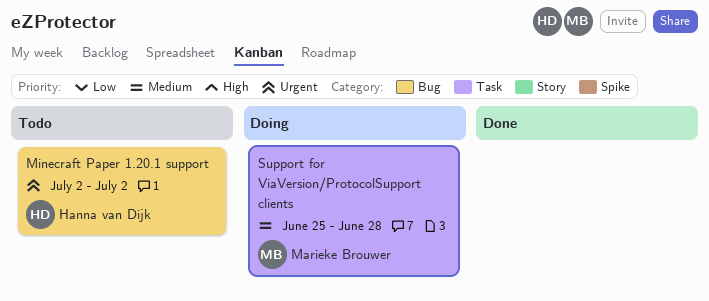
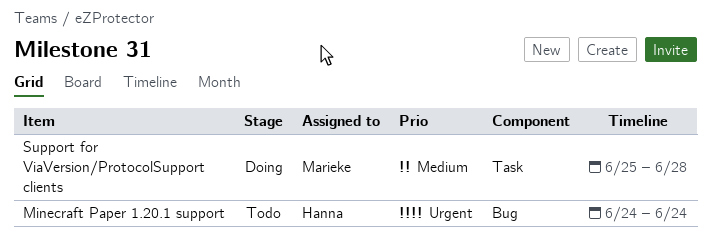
Minecraft Paper 1.20.1 support, start: Jul 2 -> Jun 24
Minecraft Paper 1.20.1 support, due: Jul 2 -> Jun 24

